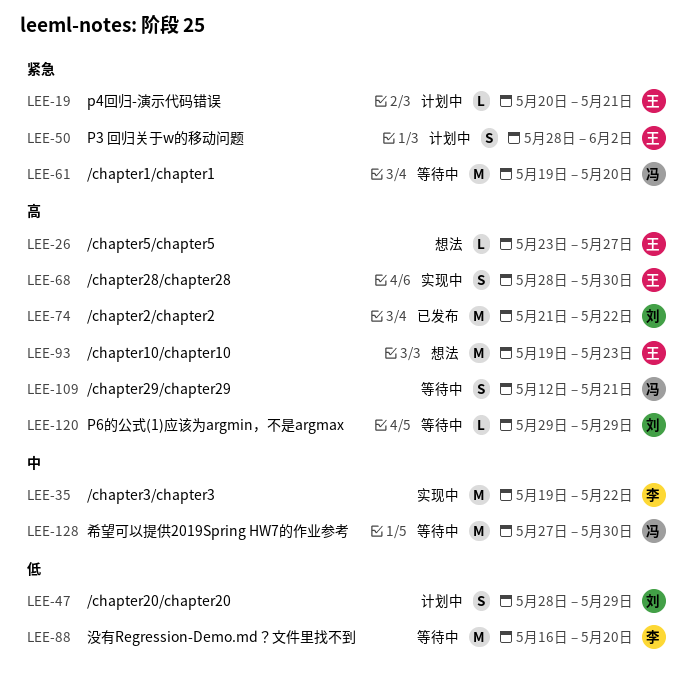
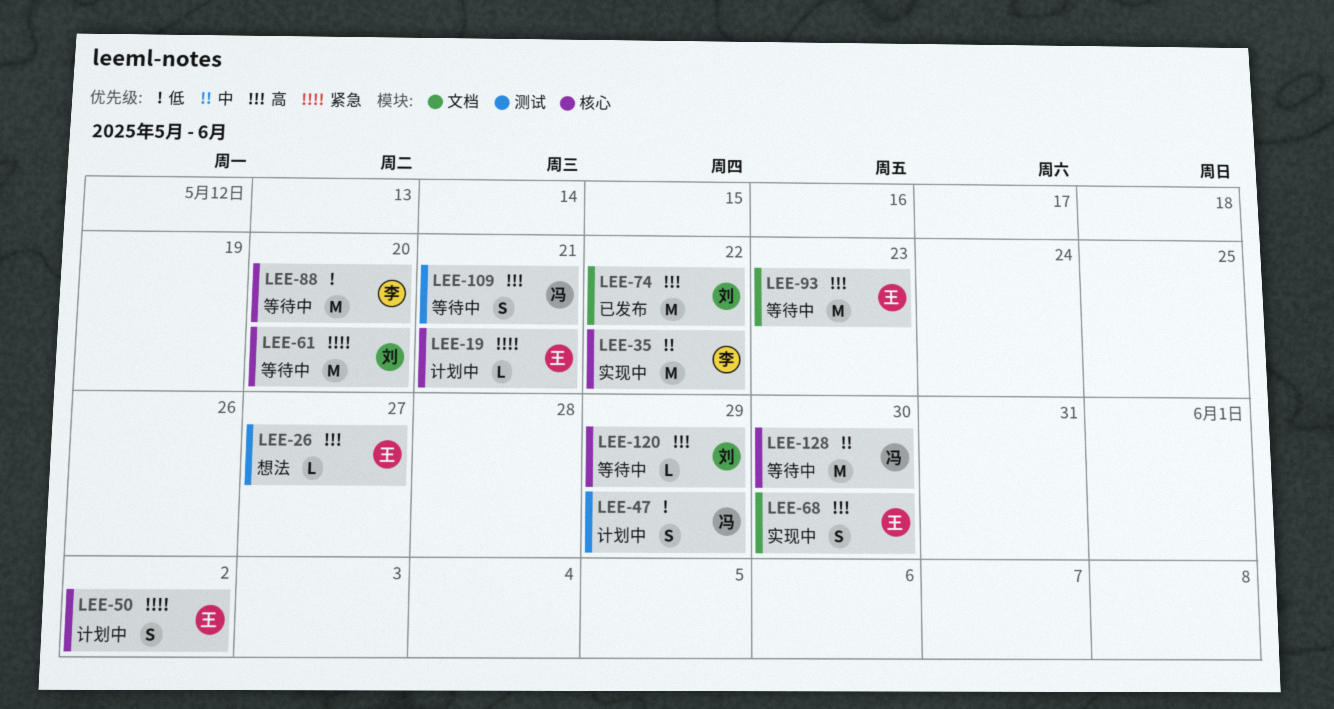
LEE-47, owner: 刘 -> 冯
LEE-61, owner: 冯 -> 刘
LEE-93, status: 想法 -> 等待中

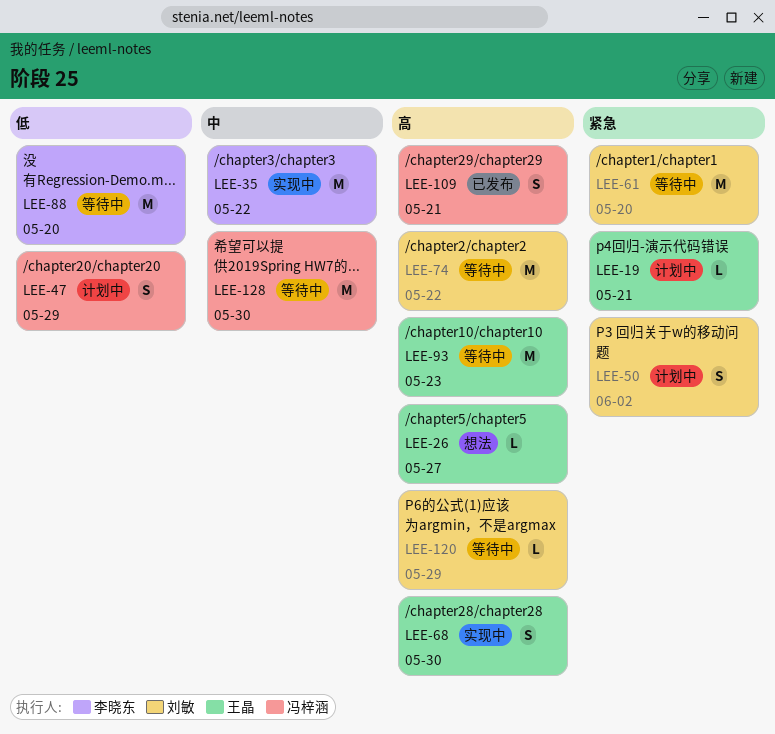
LEE-50, owner: 王晶 -> 刘敏
LEE-74, status: 已发布 -> 等待中
LEE-109, status: 等待中 -> 已发布

